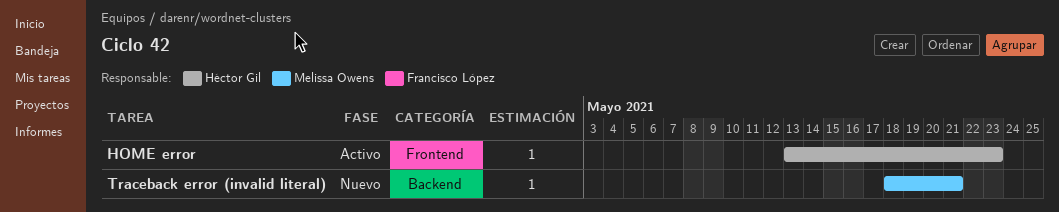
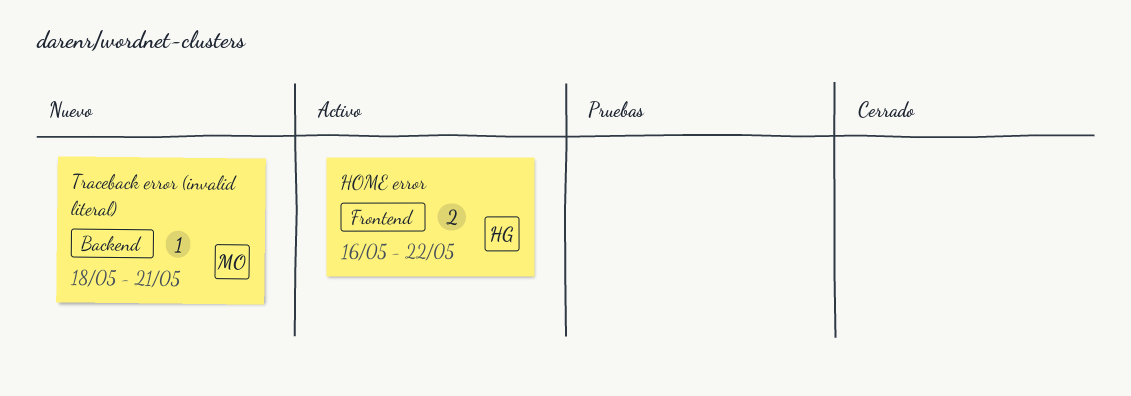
HOME error, estimate: 1 -> 2
HOME error, start: May 13 -> May 16
HOME error, due: May 23 -> May 22

